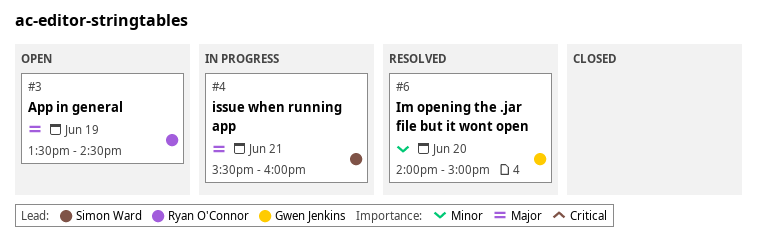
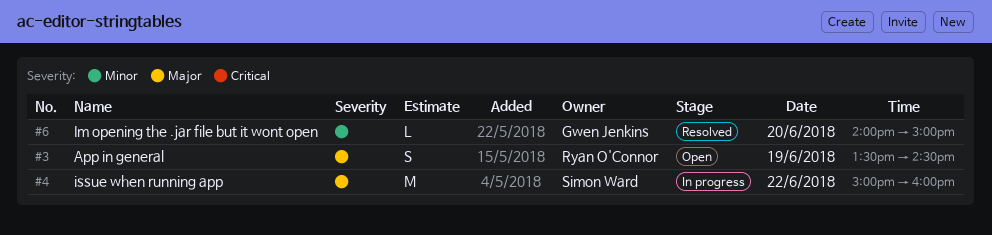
#4, day: Jun 21 -> Jun 22
#4, begins: 15:30 -> 15:00

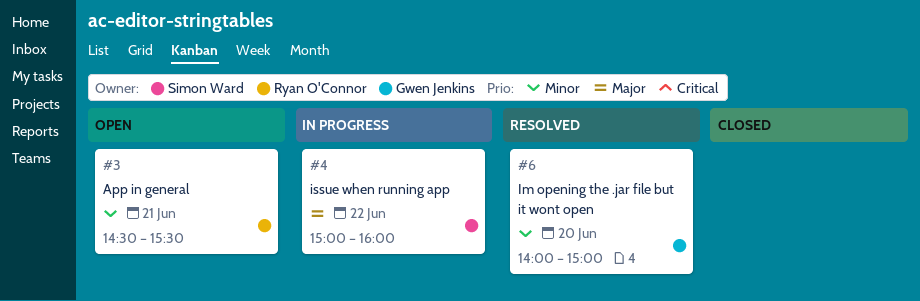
#3, priority: Major -> Minor
#3, day: Jun 19 -> Jun 21
#3, begins: 13:30 -> 14:30
#3, ends: 14:30 -> 15:30

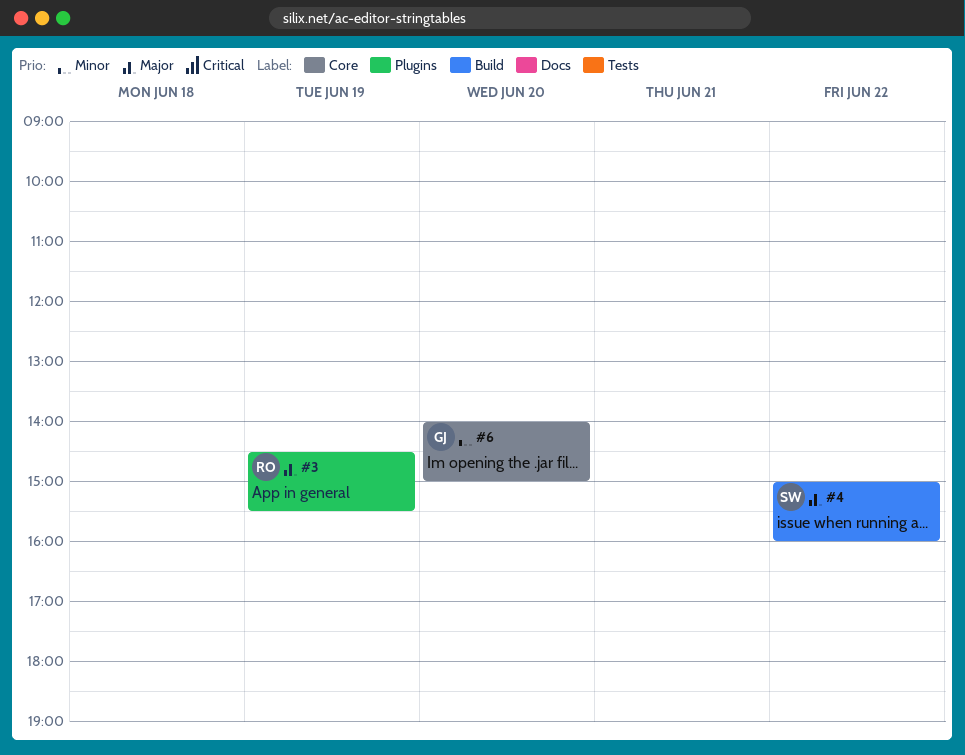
#3, priority: Minor -> Major
#3, day: Jun 21 -> Jun 19

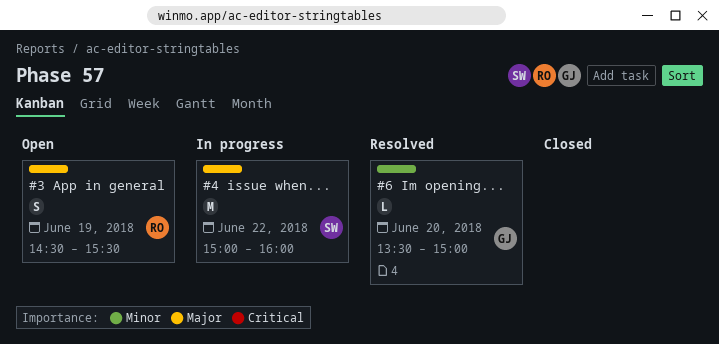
#6, begins: 14:00 -> 13:30

